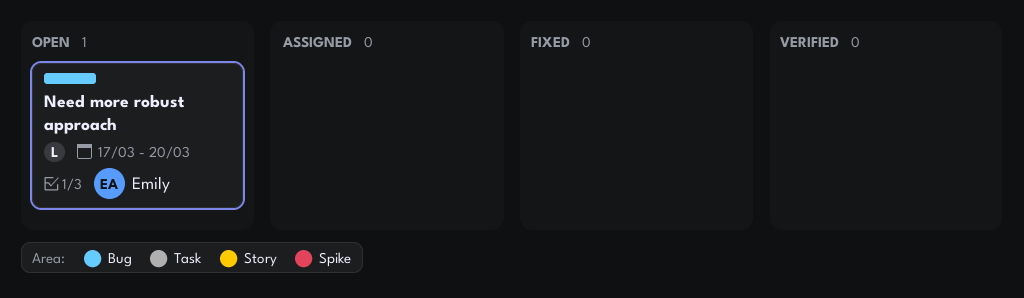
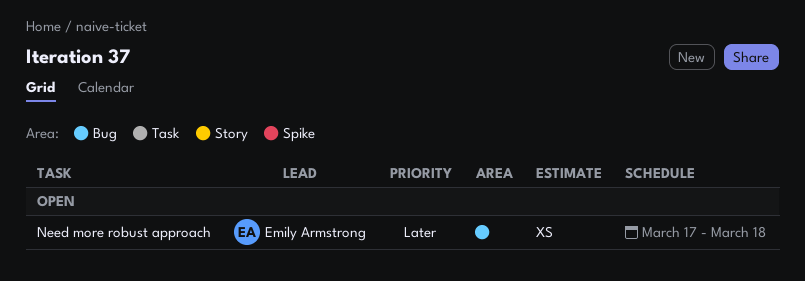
Need more robust approach, estimate: L -> XS
Need more robust approach, due: Mar 20 -> Mar 18

